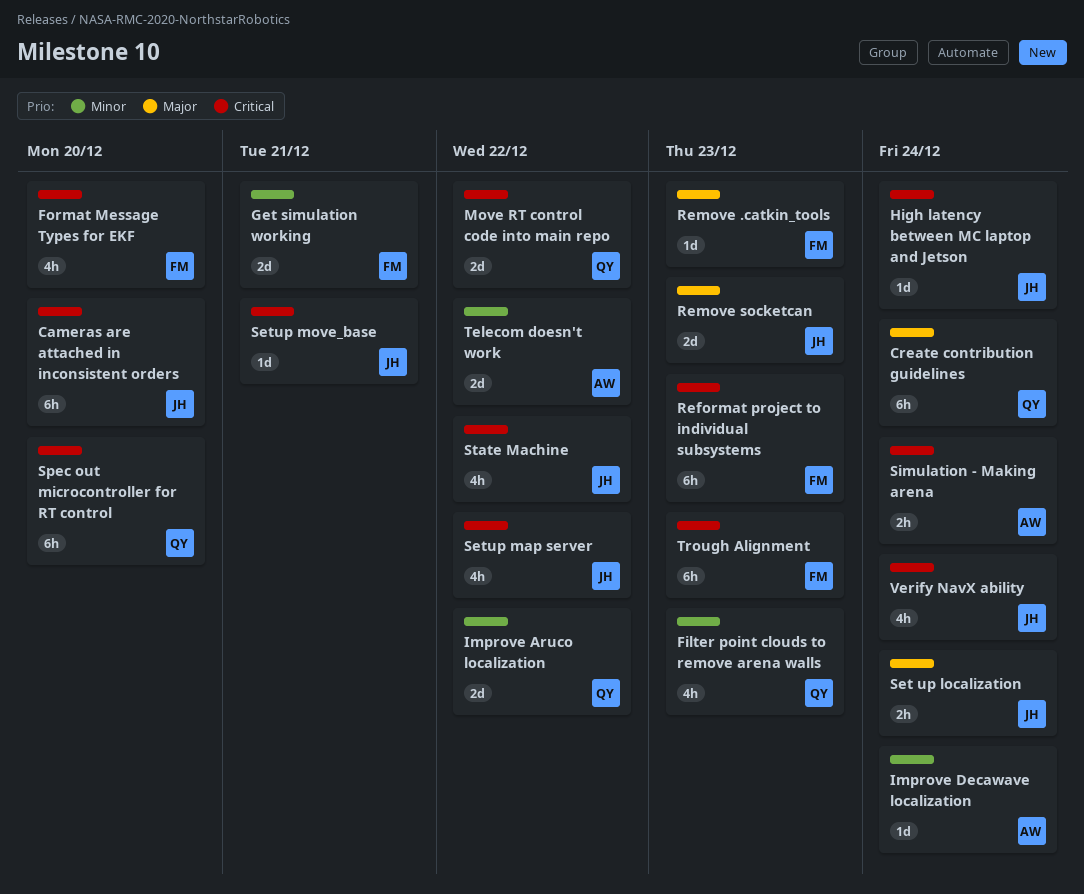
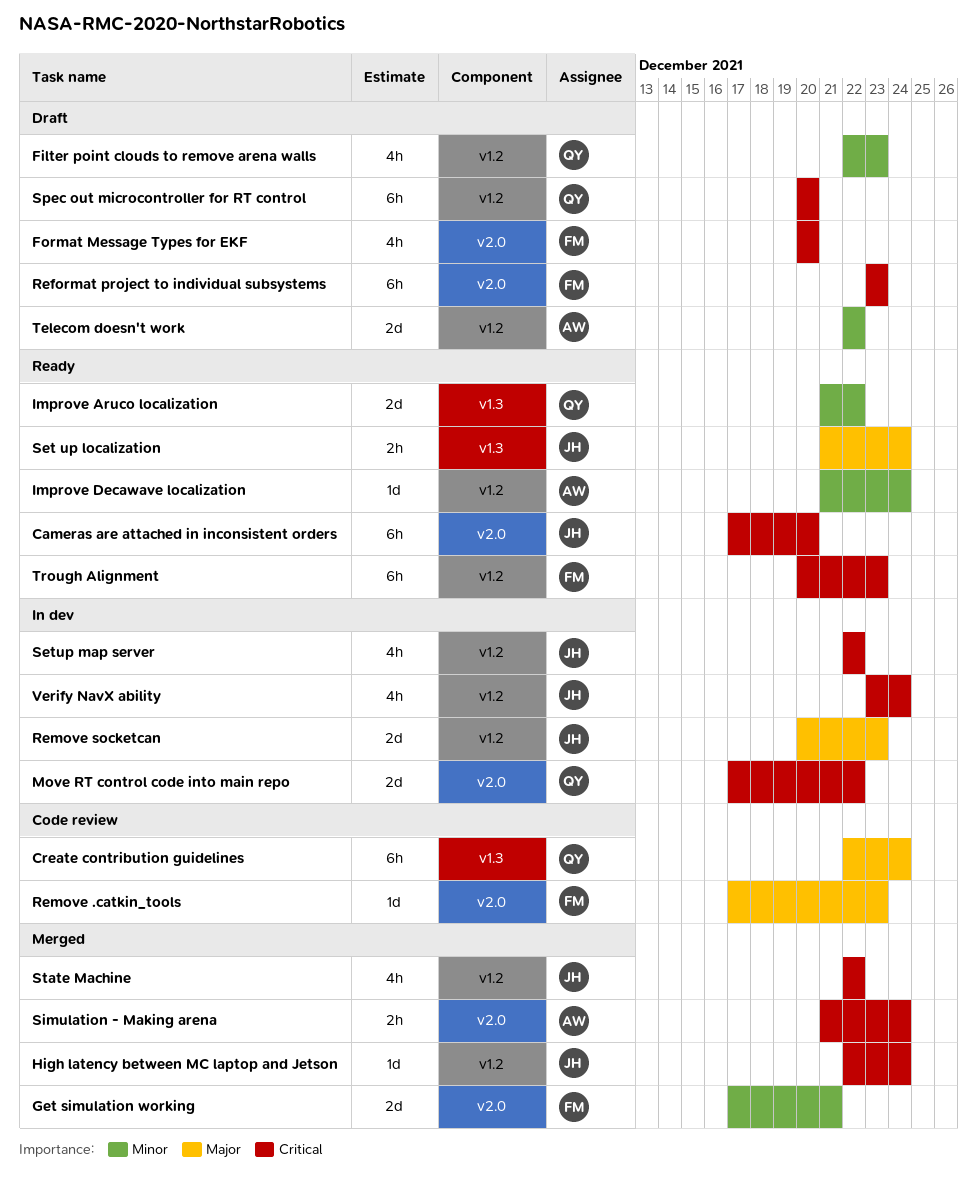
Setup move_base: present -> none

